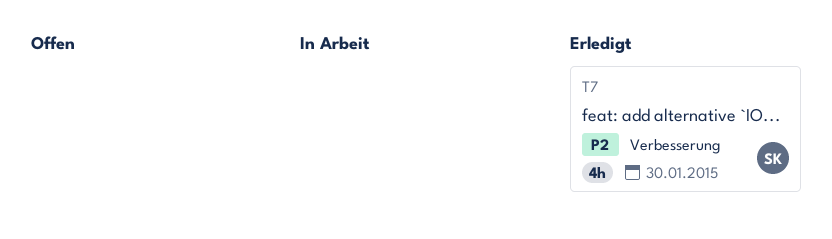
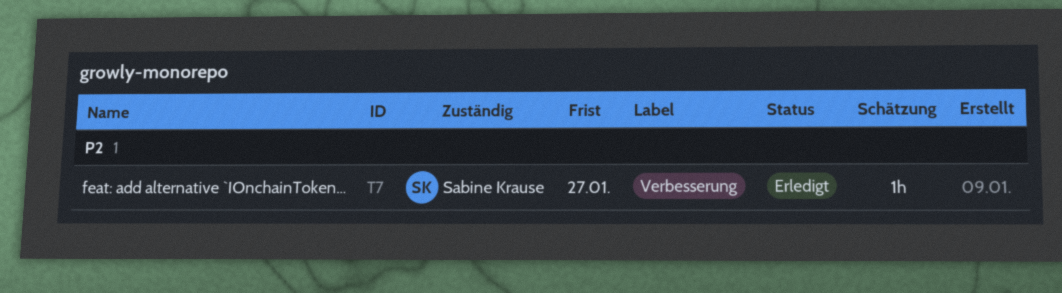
T7, estimate: 4h -> 1h
T7, due: Jan 30 -> Jan 27

